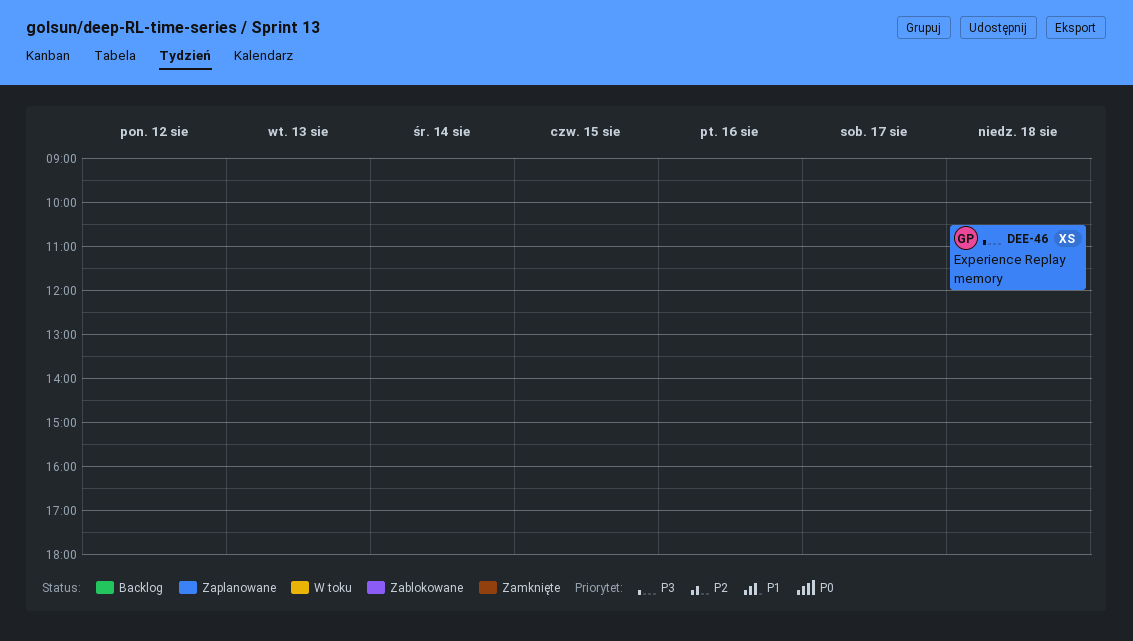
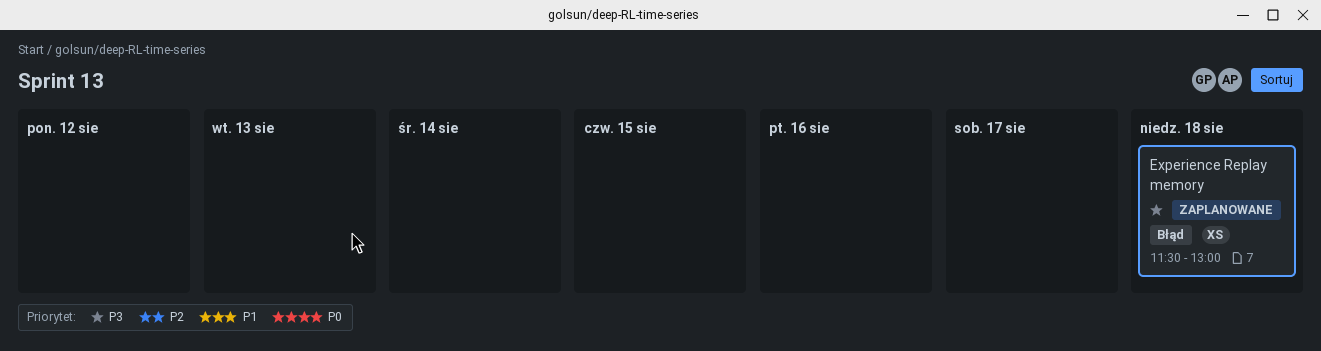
Experience Replay memory, begins: 10:30 -> 11:30
Experience Replay memory, ends: 12:00 -> 13:00

